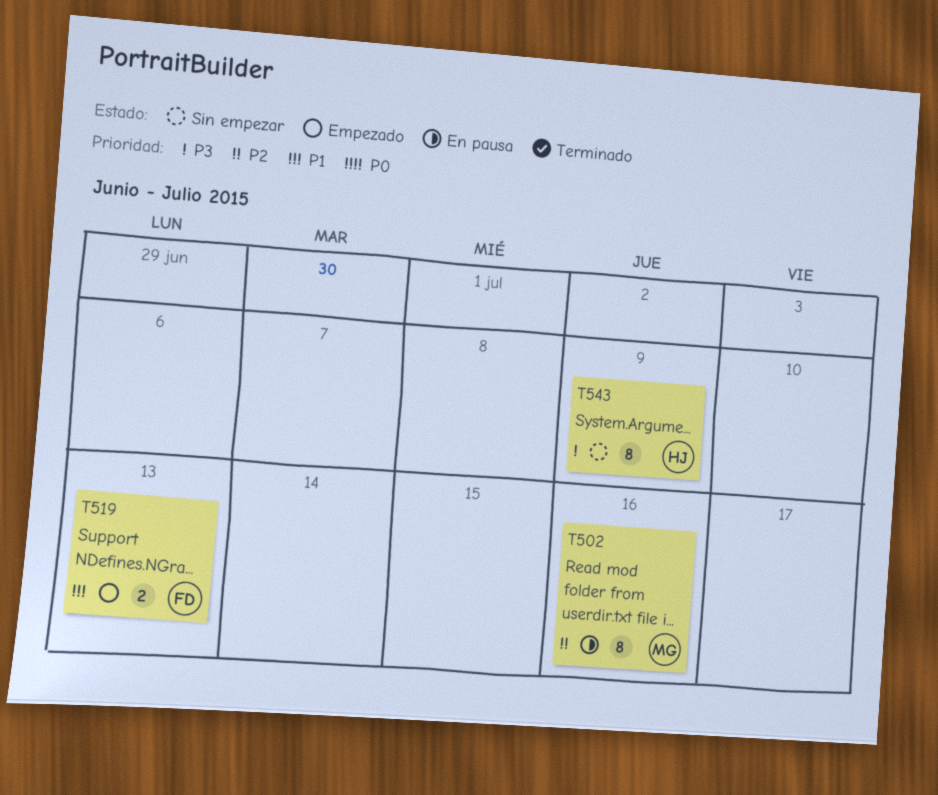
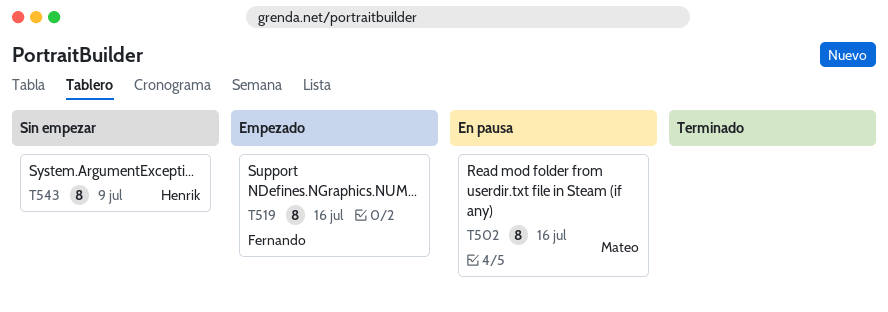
T519, estimate: 2 -> 8
T519, due: Jul 13 -> Jul 16

